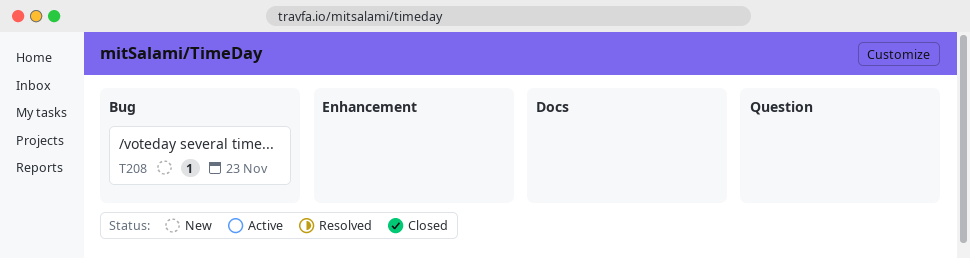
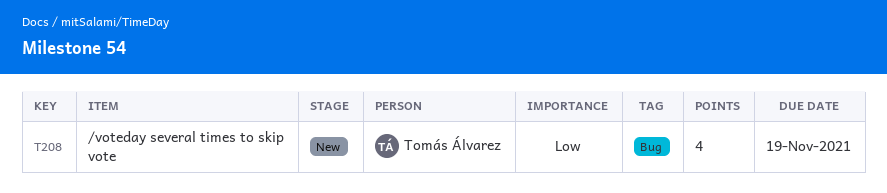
T208, estimate: 1 -> 4
T208, due: Nov 23 -> Nov 19

